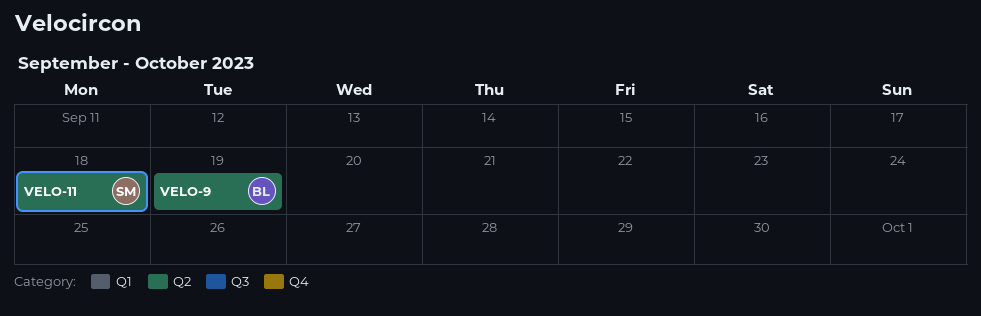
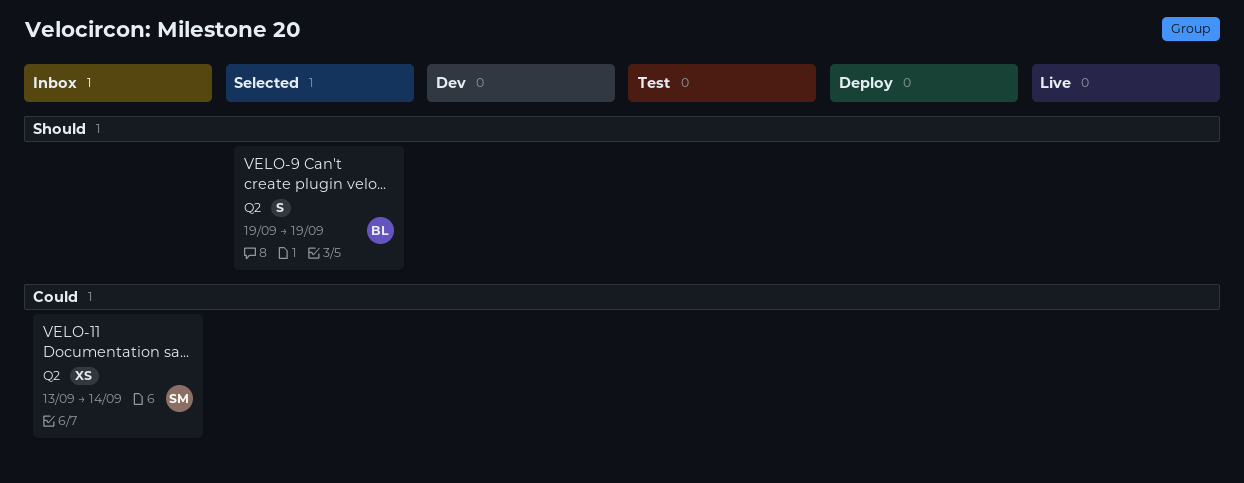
VELO-11, due: Sep 18 -> Sep 14

